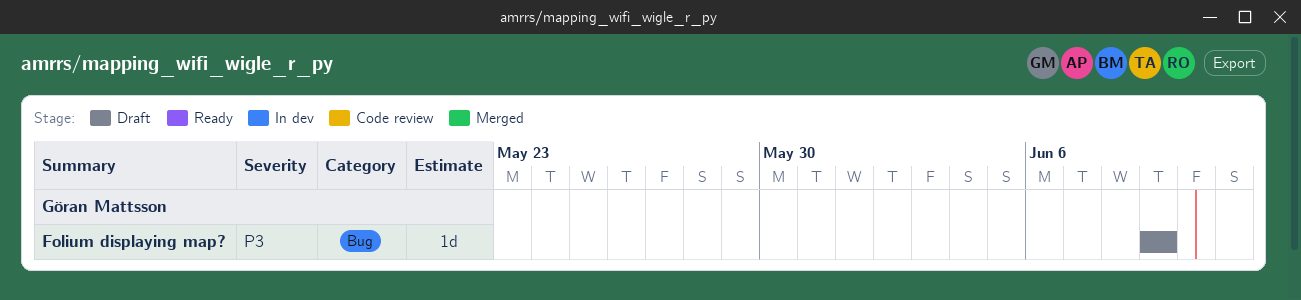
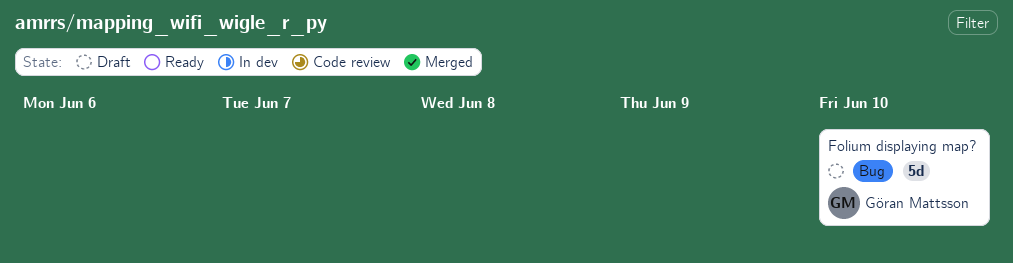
Folium displaying map?, estimate: 1d -> 5d
Folium displaying map?, due: Jun 9 -> Jun 10

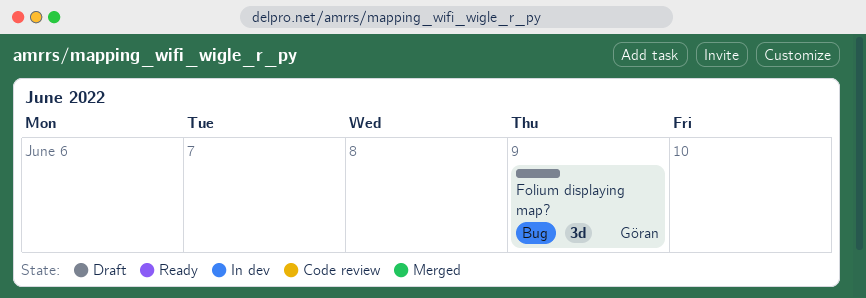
Folium displaying map?, estimate: 5d -> 3d
Folium displaying map?, due: Jun 10 -> Jun 9

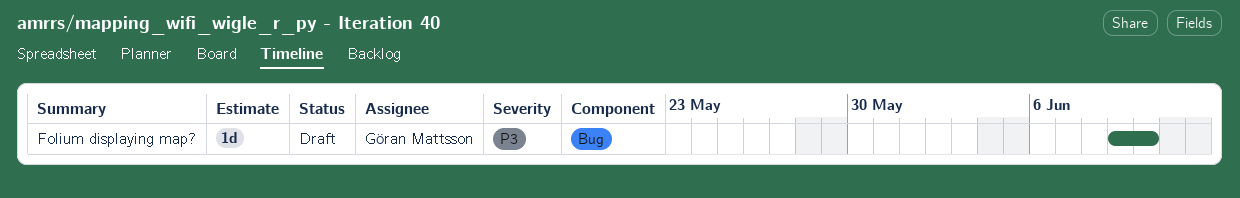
Folium displaying map?, estimate: 3d -> 1d
Folium displaying map?, due: Jun 9 -> Jun 10

